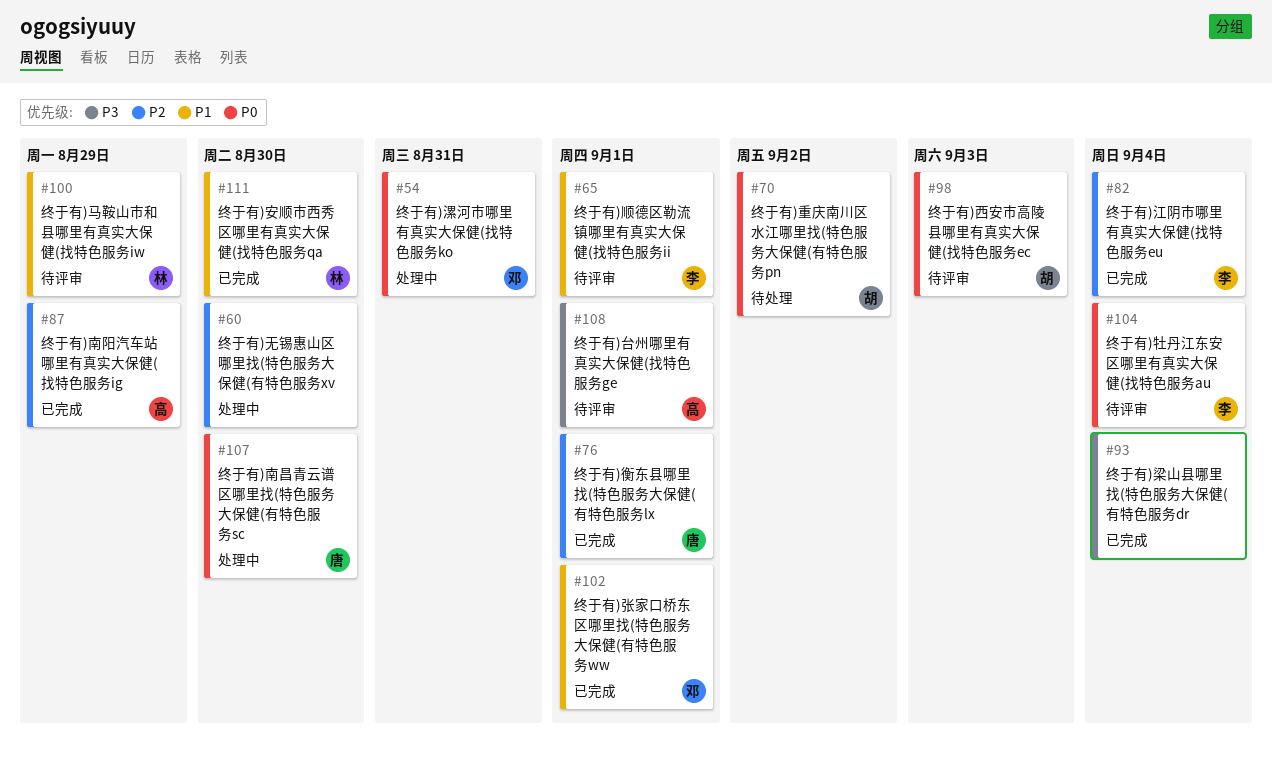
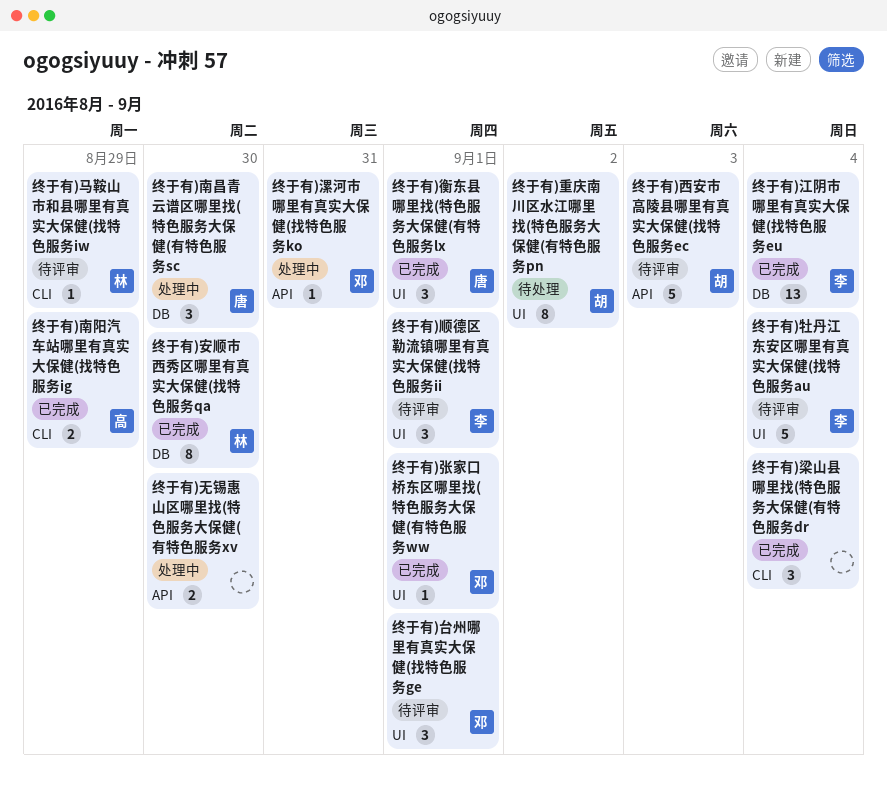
终于有)台州哪里有真实大保健(找特色服务ge, owner: 高 -> 邓

